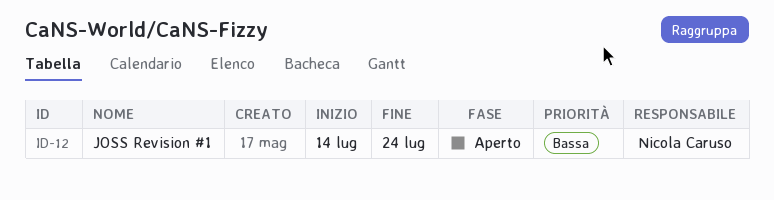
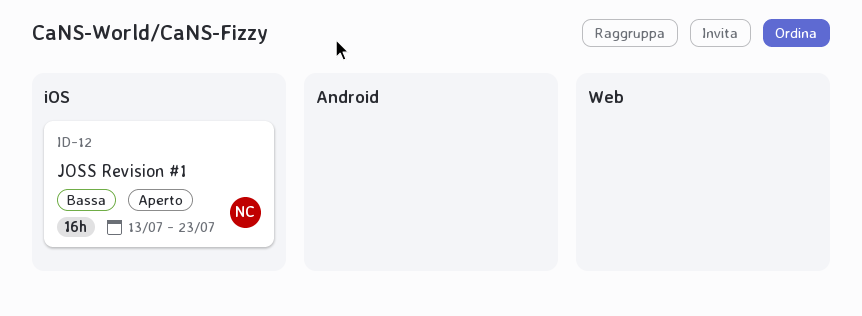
ID-12, start: Jul 14 -> Jul 13
ID-12, due: Jul 24 -> Jul 23

